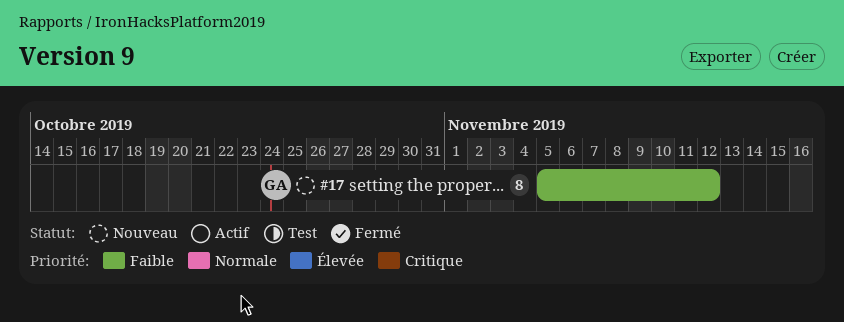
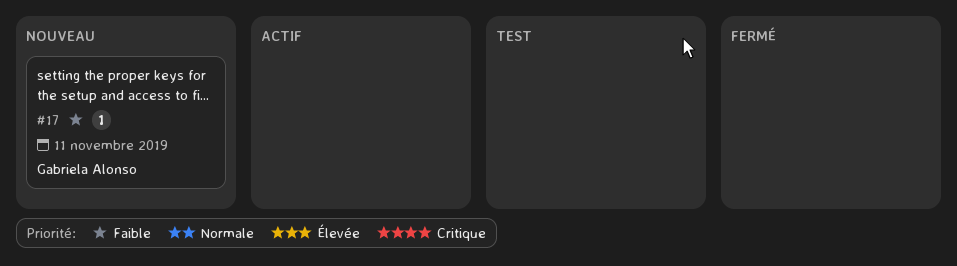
#17, estimate: 8 -> 1
#17, due: Nov 12 -> Nov 11

